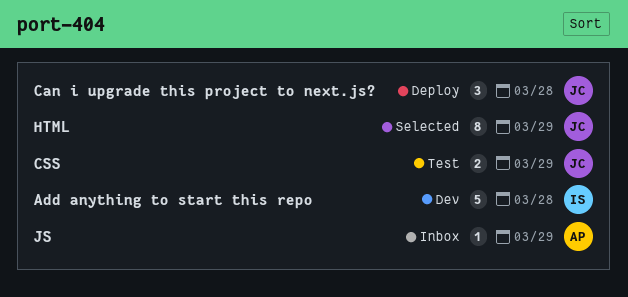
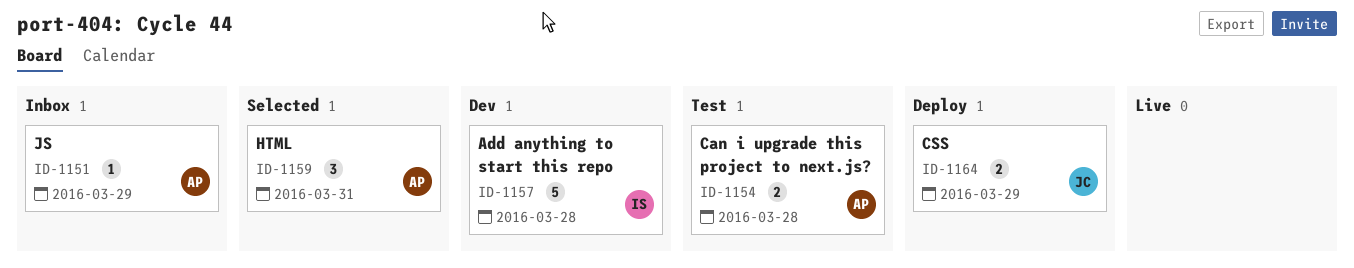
Can i upgrade this project to next.js?, status: Deploy -> Test
Can i upgrade this project to next.js?, owner: JC -> AP
Can i upgrade this project to next.js?, estimate: 3 -> 2
CSS, status: Test -> Deploy
HTML, owner: JC -> AP
HTML, estimate: 8 -> 3
HTML, due: Mar 29 -> Mar 31

